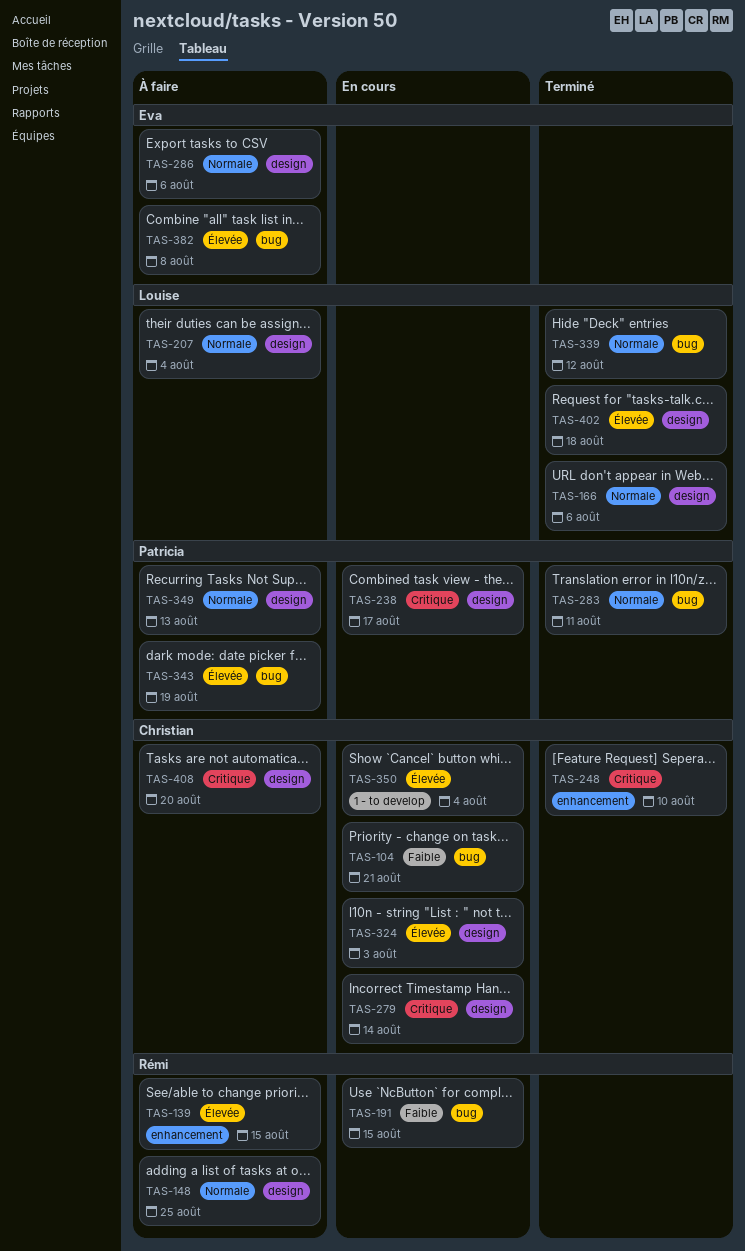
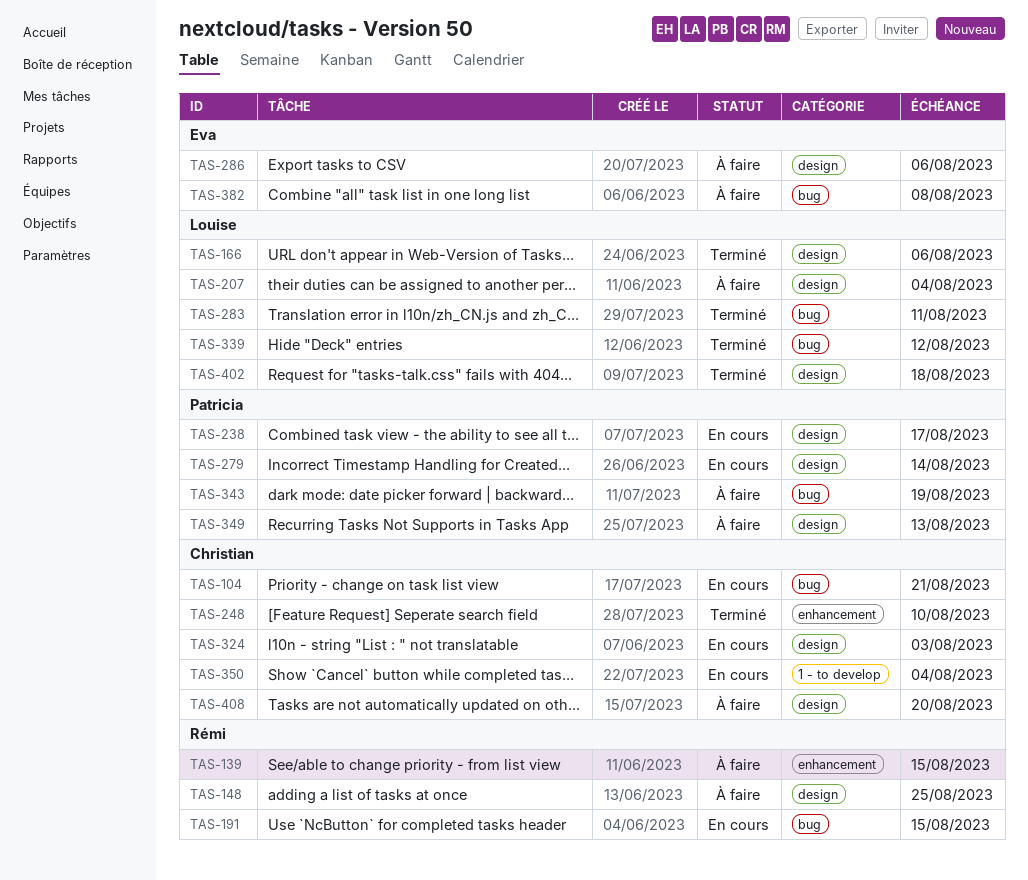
TAS-279, owner: Christian -> Patricia
TAS-283, owner: Patricia -> Louise

